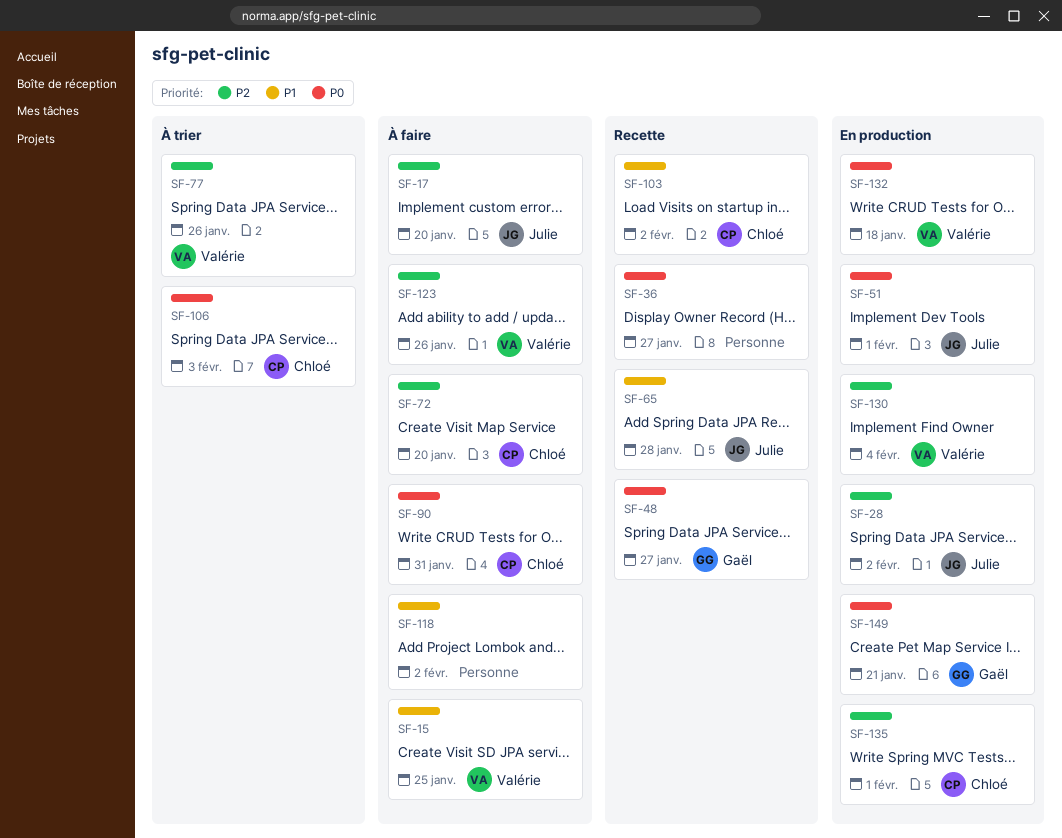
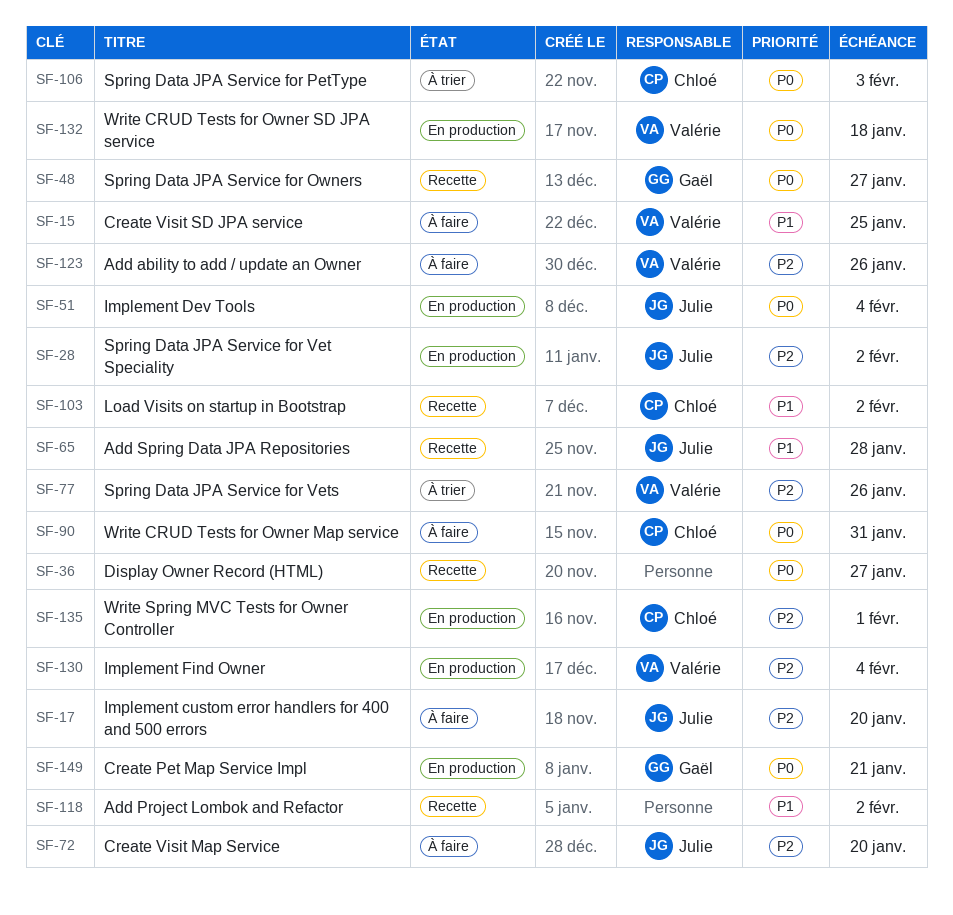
SF-51, due: Feb 1 -> Feb 4
SF-72, owner: Chloé -> Julie
SF-118, status: À faire -> Recette

